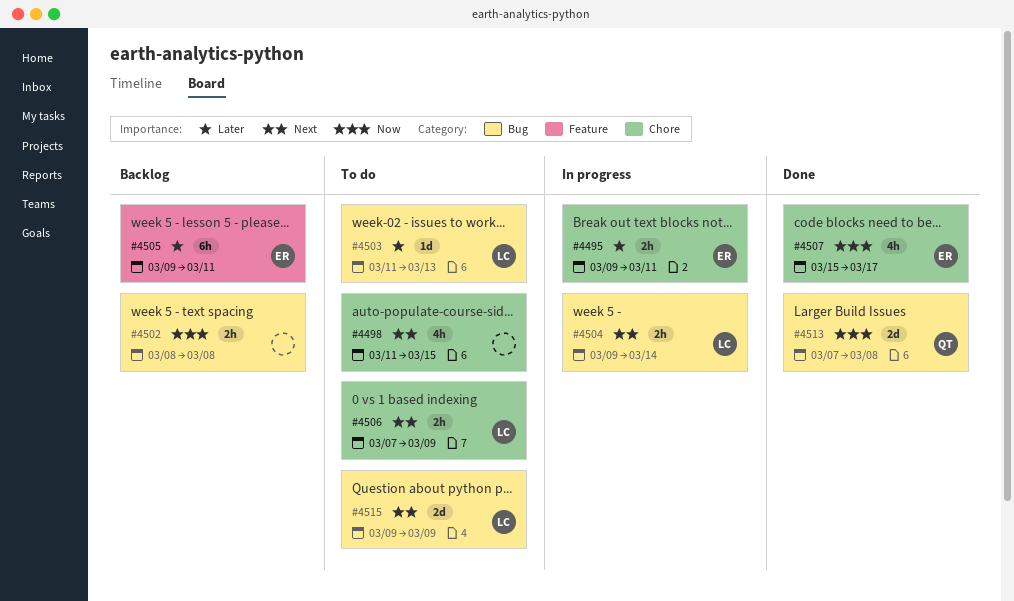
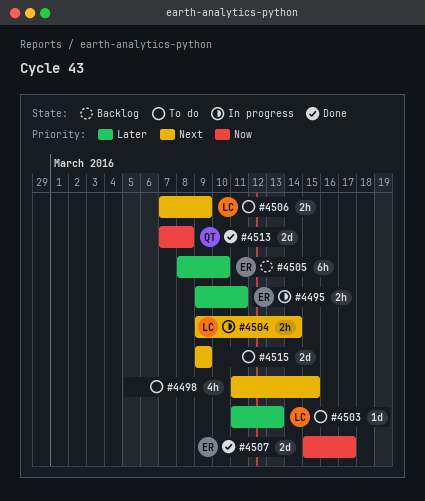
#4502: present -> none
#4505, start: Mar 9 -> Mar 8
#4505, due: Mar 11 -> Mar 10
#4507, estimate: 4h -> 2d
#4515, owner: LC -> none

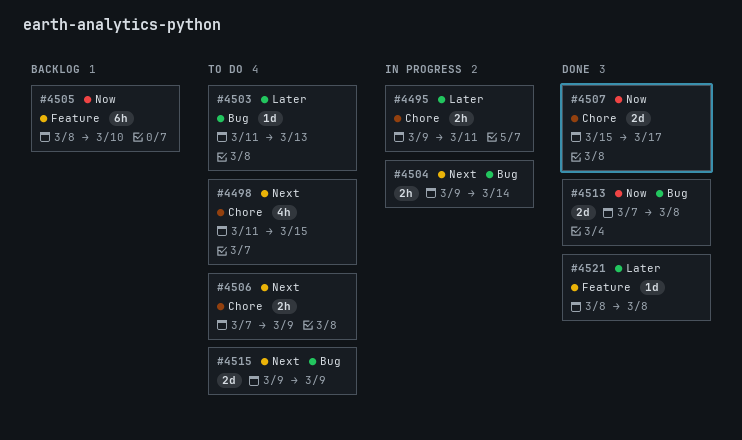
#4505, priority: Later -> Now
#4521: none -> present

